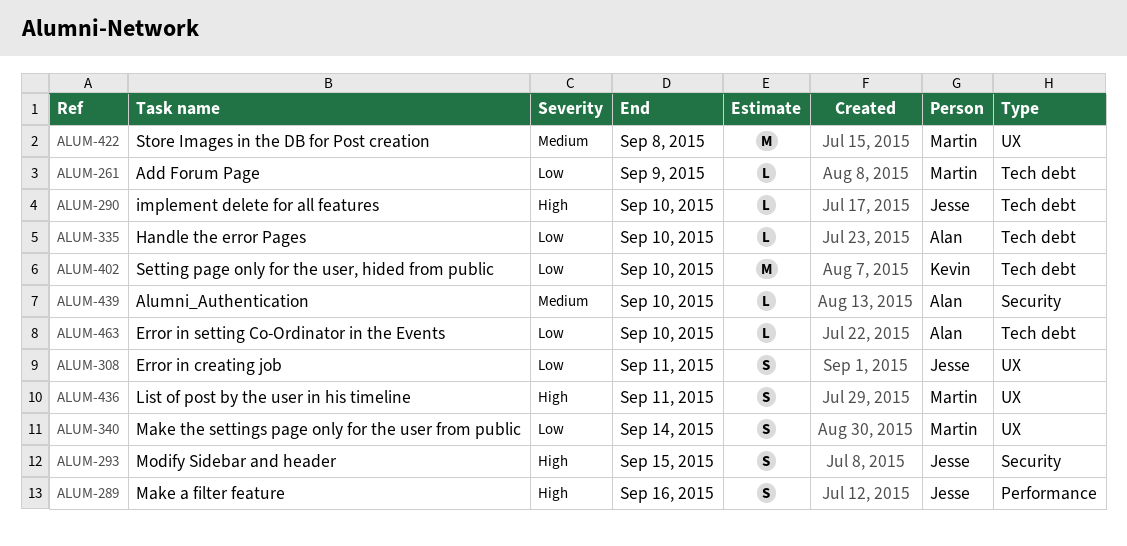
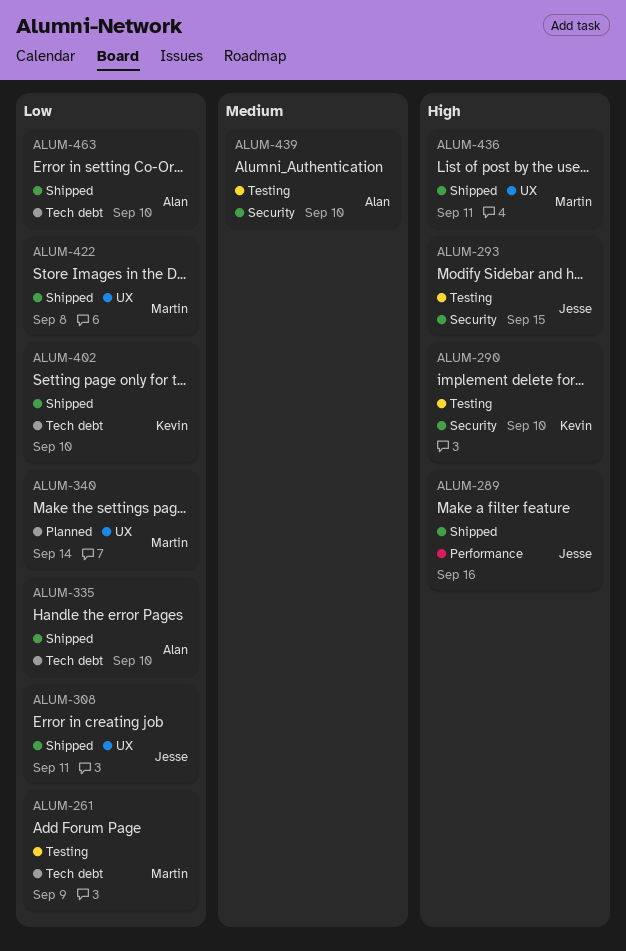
ALUM-290, owner: Jesse -> Kevin
ALUM-290, label: Tech debt -> Security
ALUM-422, priority: Medium -> Low

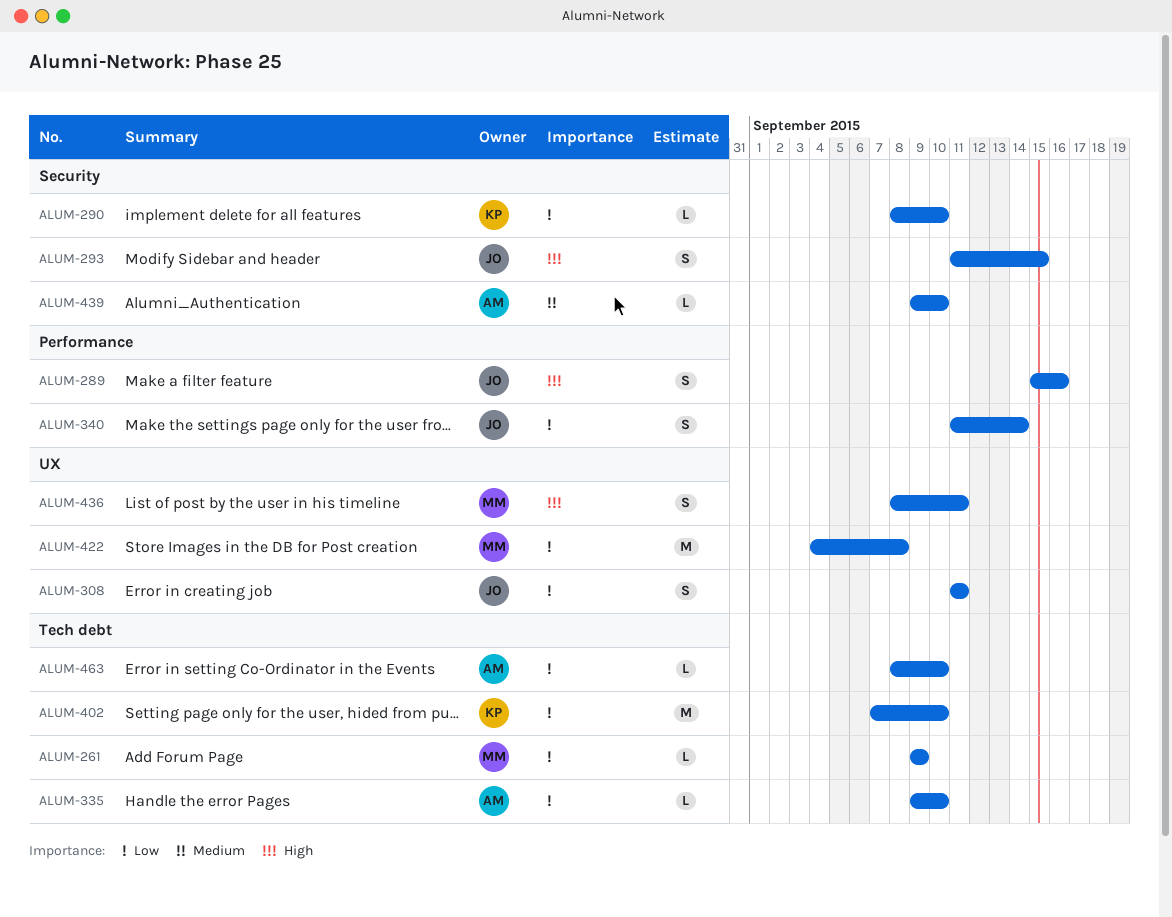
ALUM-290, priority: High -> Low
ALUM-340, owner: Martin -> Jesse
ALUM-340, label: UX -> Performance

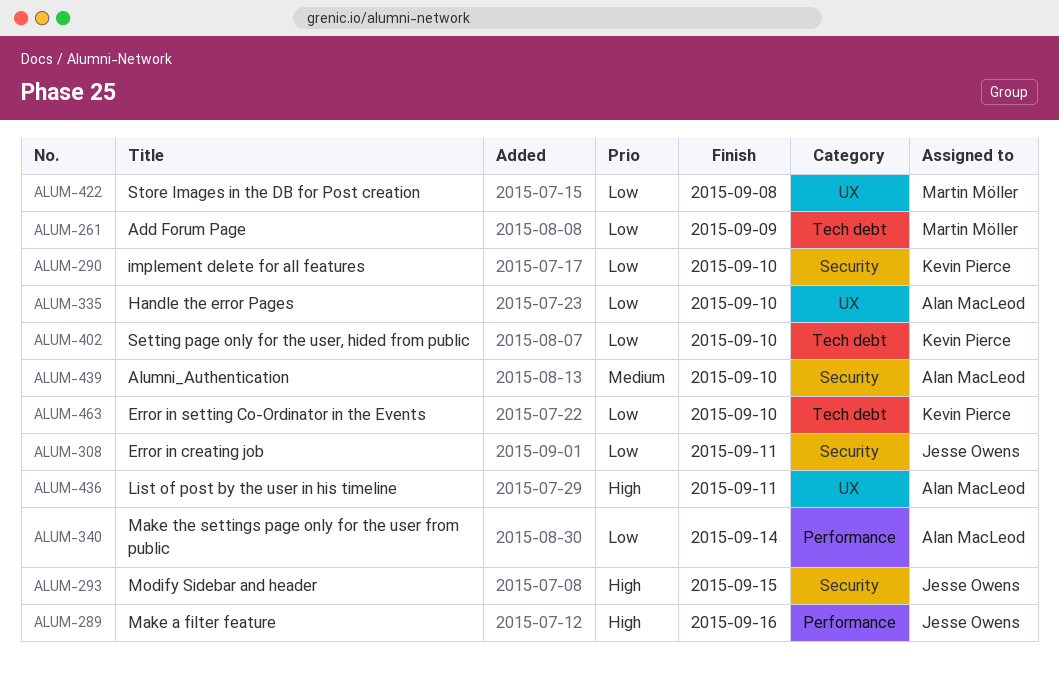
ALUM-308, label: UX -> Security
ALUM-335, label: Tech debt -> UX
ALUM-340, owner: Jesse Owens -> Alan MacLeod
ALUM-436, owner: Martin Möller -> Alan MacLeod
ALUM-463, owner: Alan MacLeod -> Kevin Pierce

